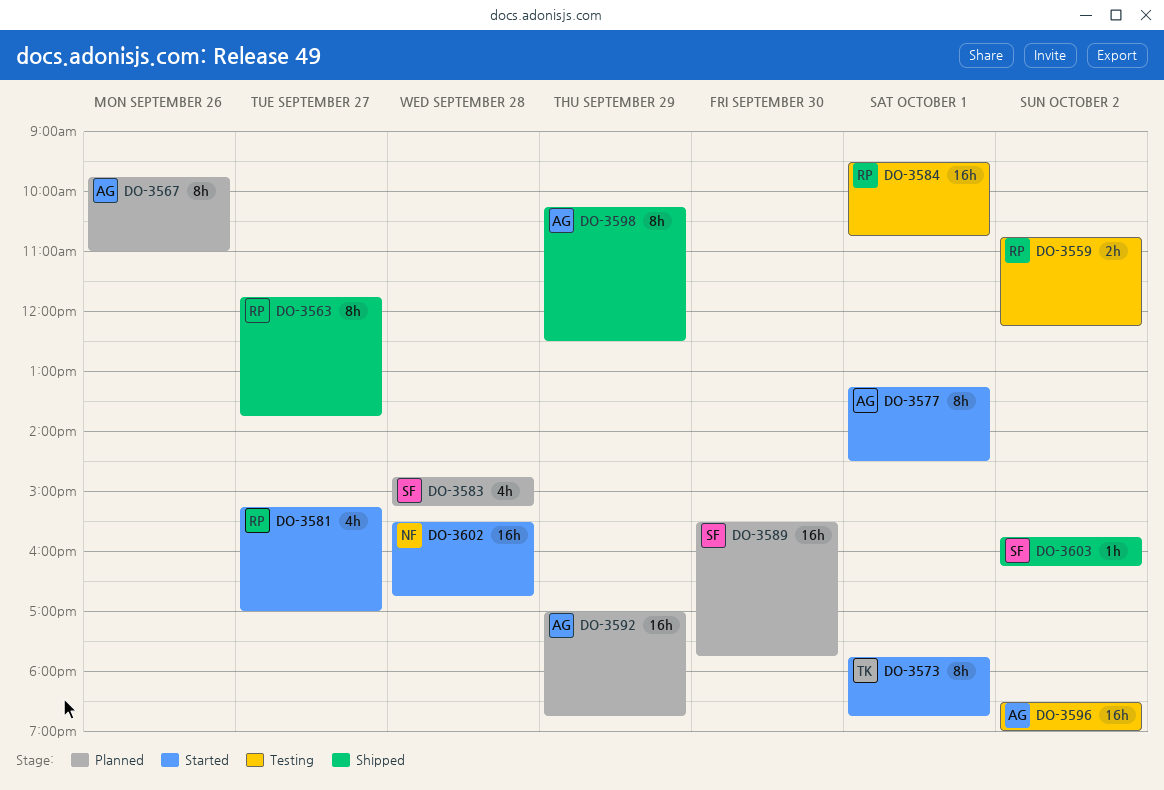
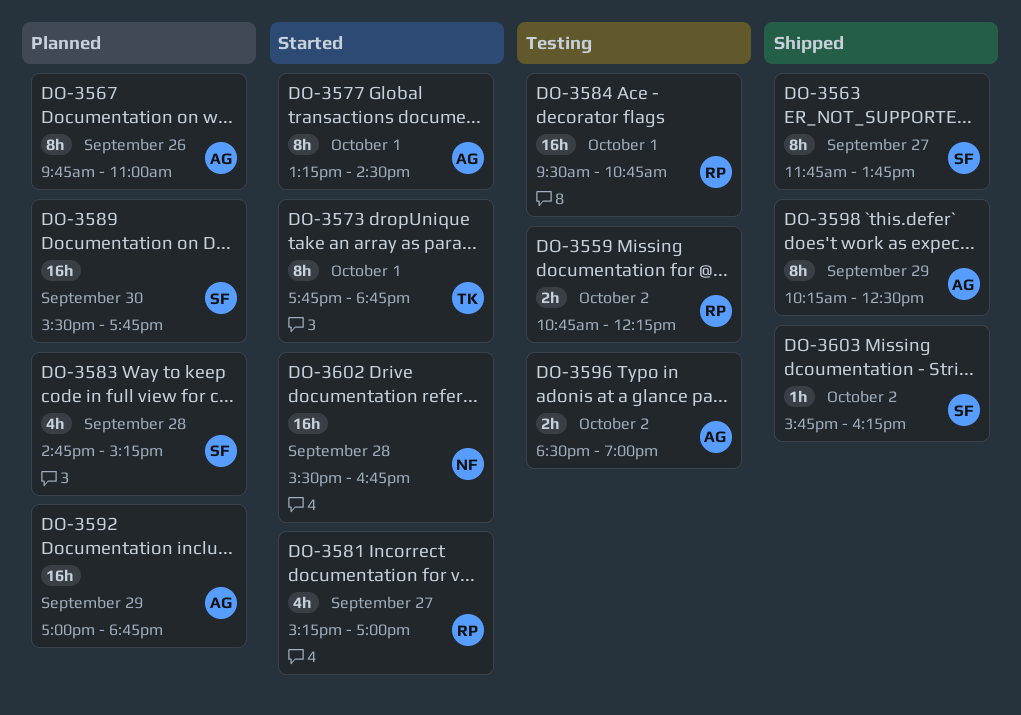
DO-3563, owner: RP -> SF
DO-3596, estimate: 16h -> 2h

